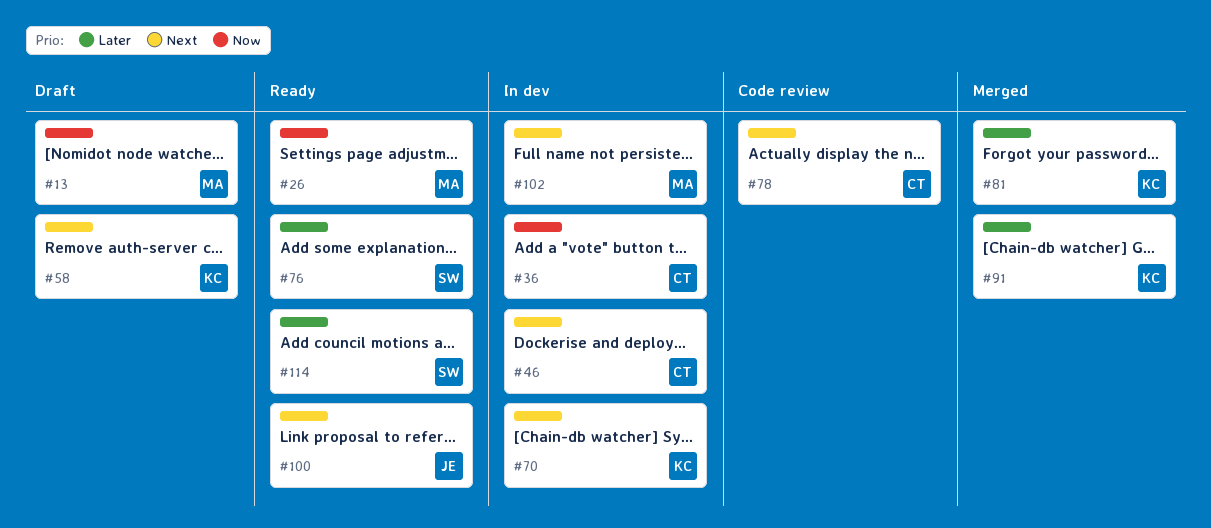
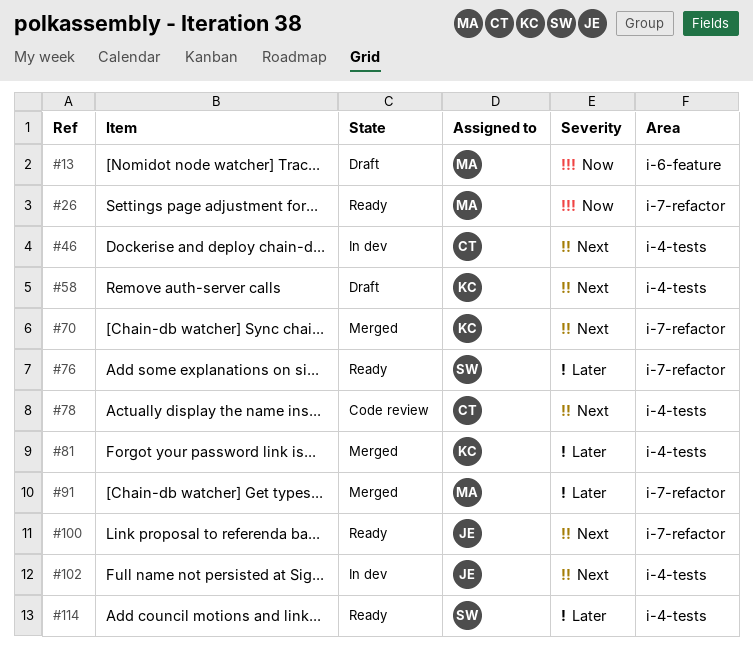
#36: present -> none
#70, status: In dev -> Merged
#91, owner: KC -> MA
#102, owner: MA -> JE

